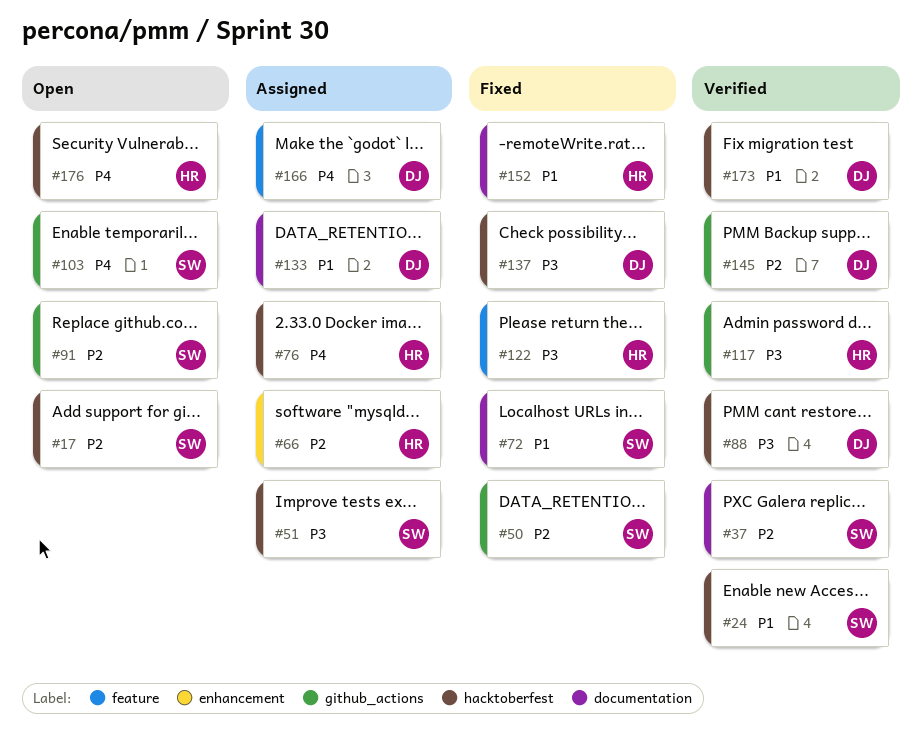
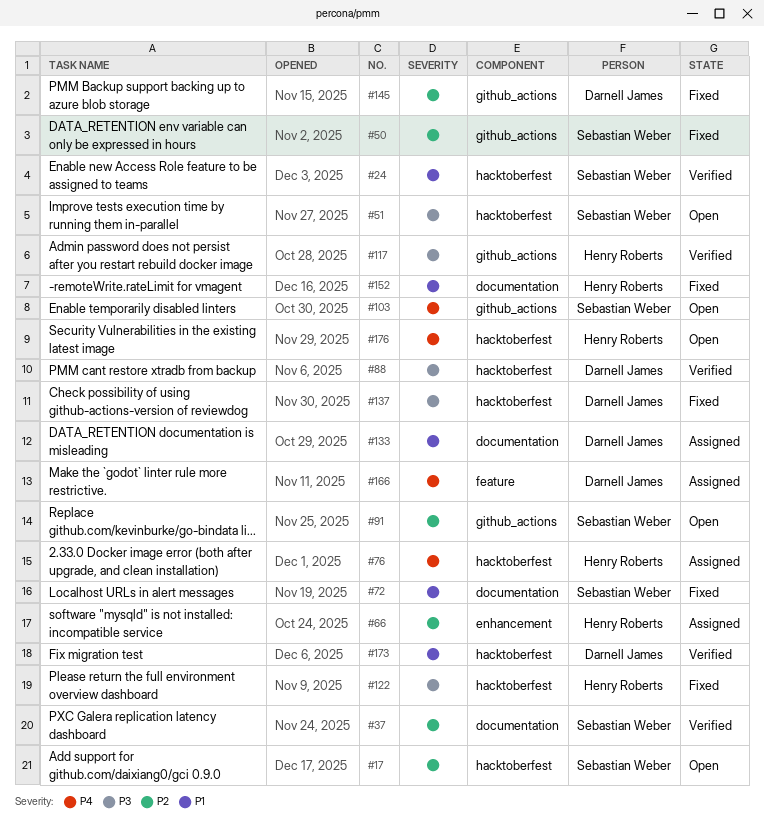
#51, status: Assigned -> Open
#122, label: feature -> hacktoberfest
#145, status: Verified -> Fixed

